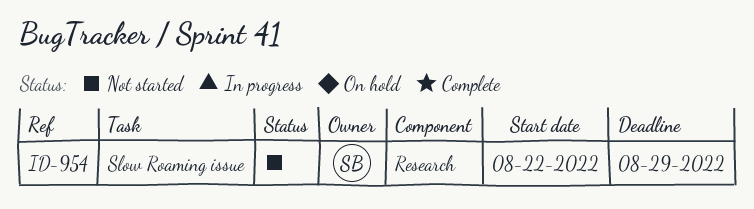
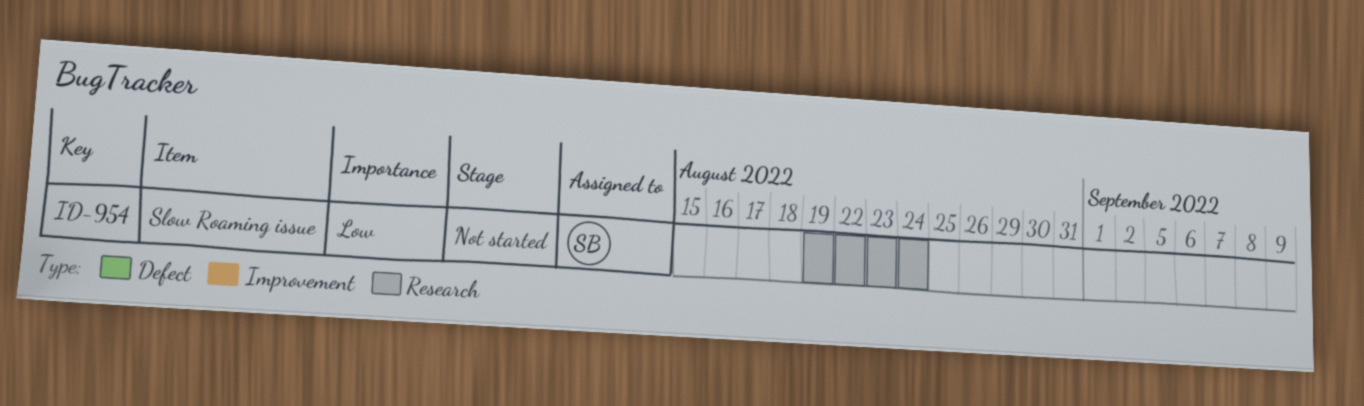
ID-954, start: Aug 22 -> Aug 19
ID-954, due: Aug 29 -> Aug 24

